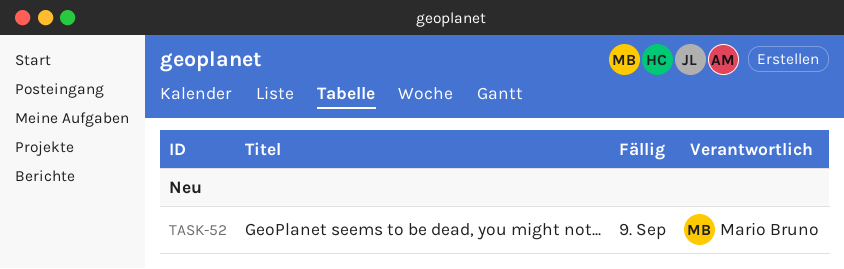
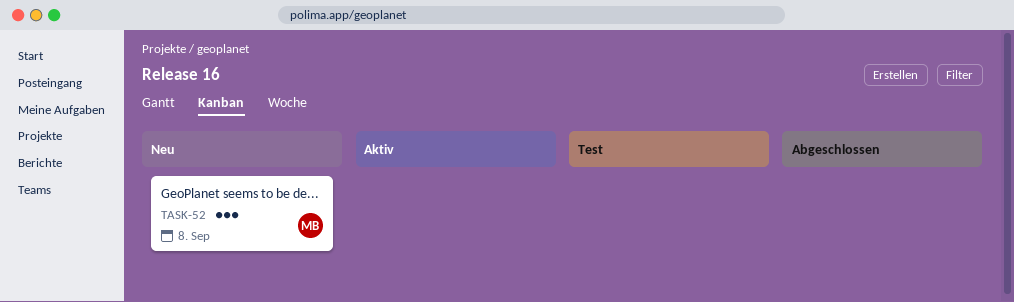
TASK-52, due: Sep 9 -> Sep 8

